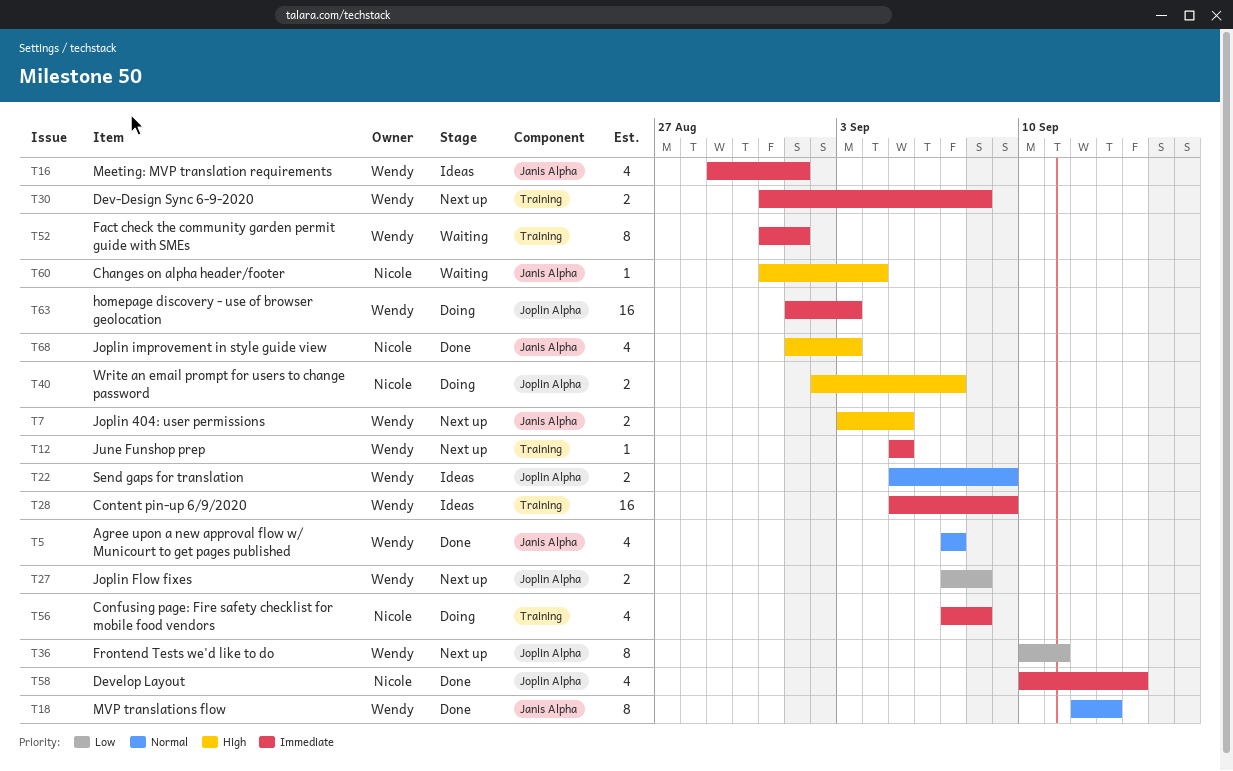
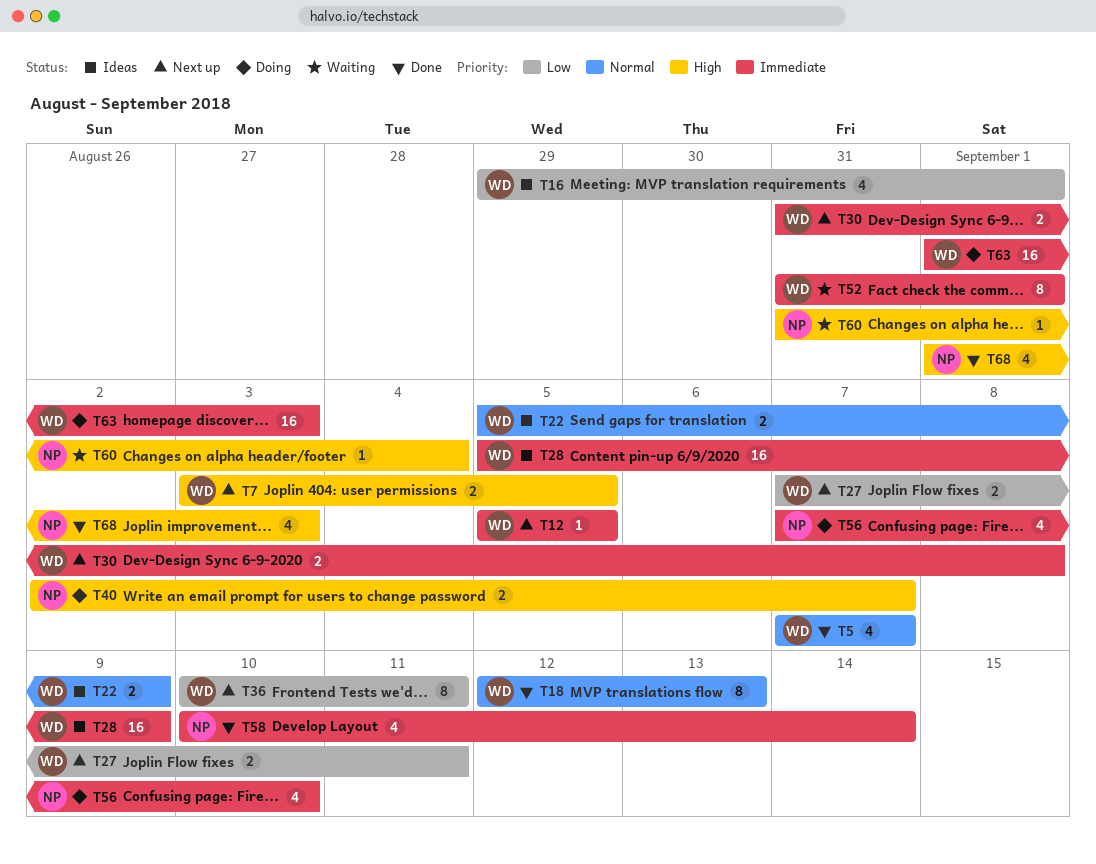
T16, priority: Immediate -> Low
T27, due: Sep 8 -> Sep 11
T56, due: Sep 8 -> Sep 10

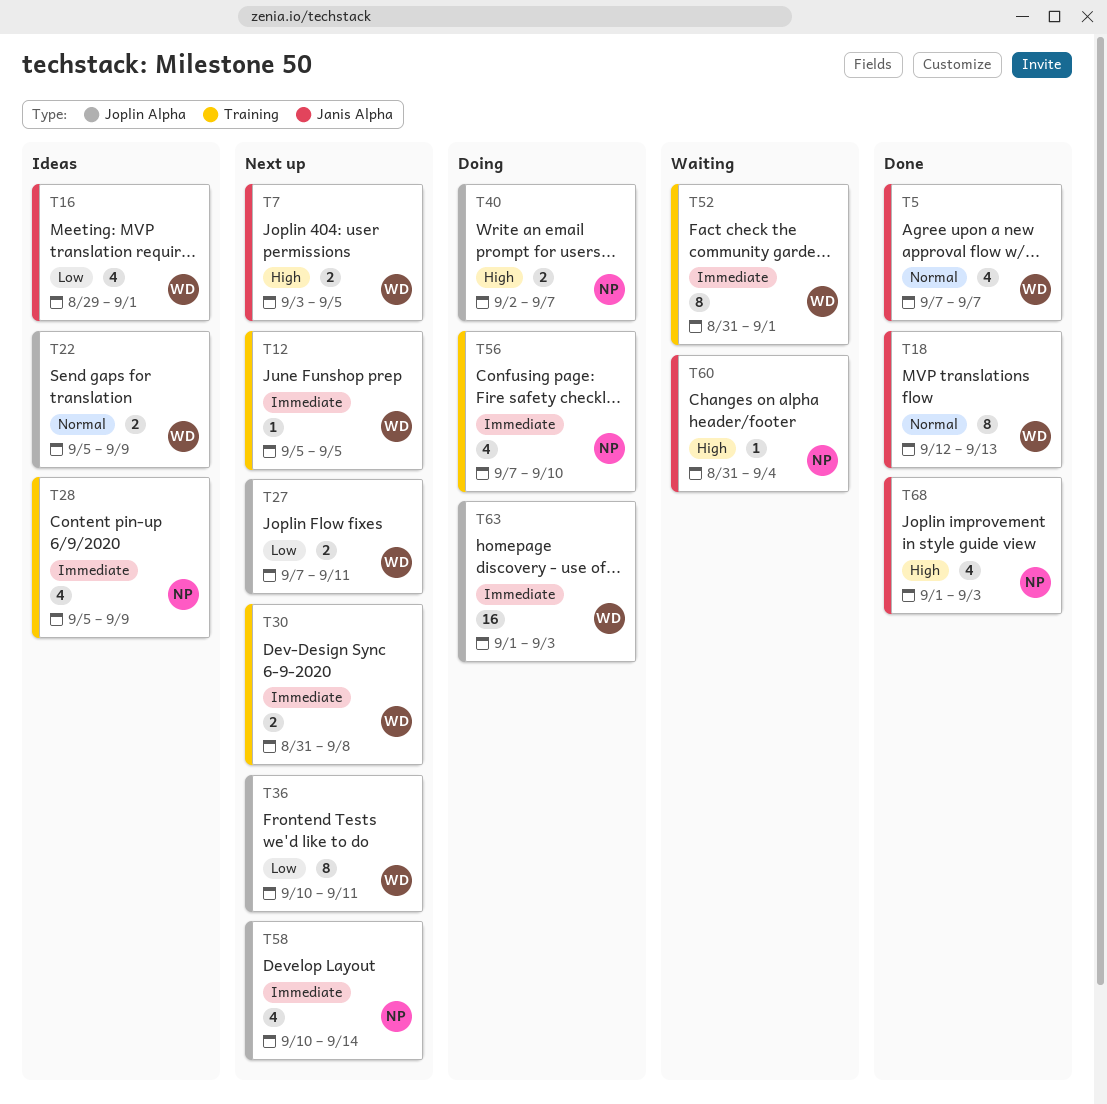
T28, owner: WD -> NP
T28, estimate: 16 -> 4
T58, status: Done -> Next up

